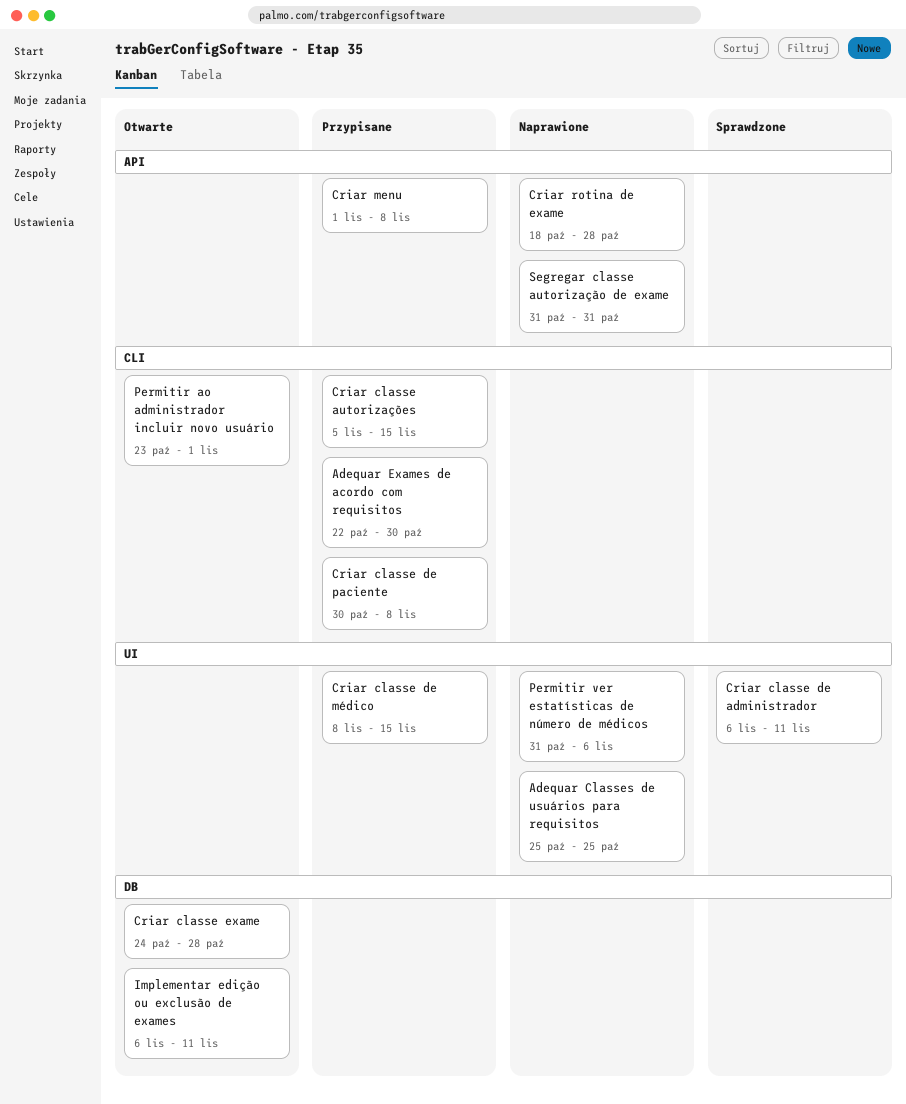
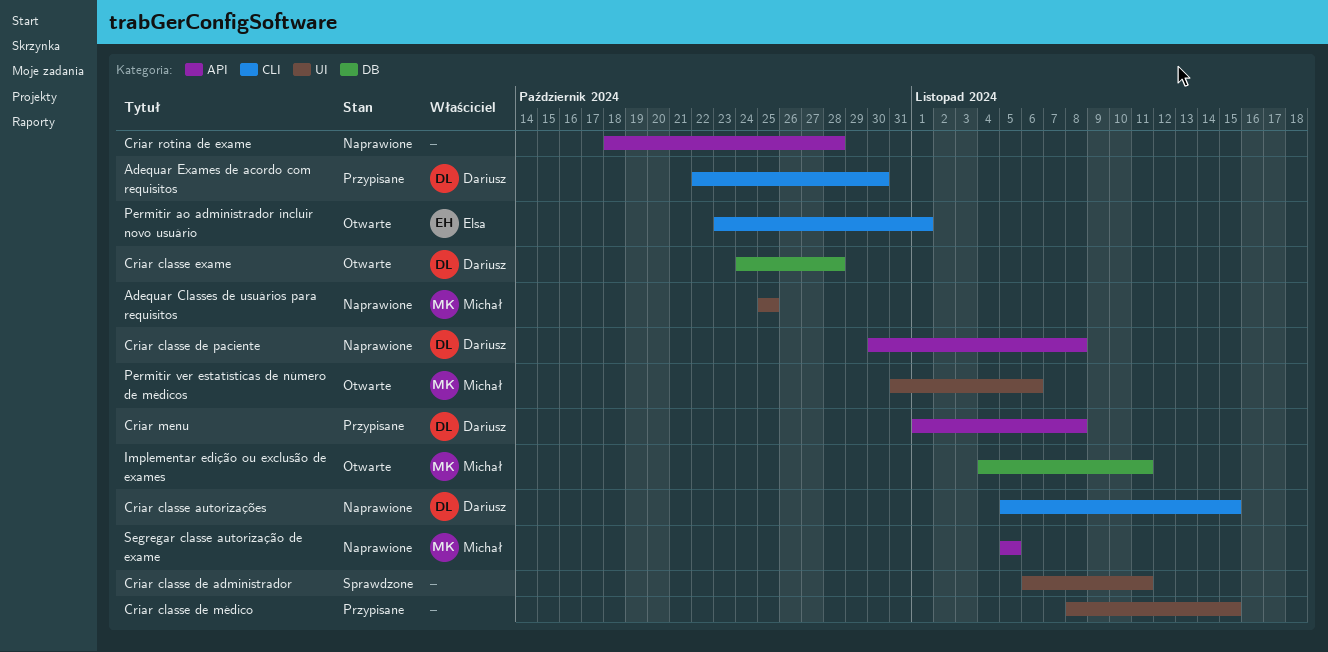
Criar classe autorizações, status: Przypisane -> Naprawione
Criar classe de paciente, status: Przypisane -> Naprawione
Criar classe de paciente, label: CLI -> API
Implementar edição ou exclusão de exames, start: Nov 6 -> Nov 4
Permitir ver estatísticas de número de médicos, status: Naprawione -> Otwarte
Segregar classe autorização de exame, start: Oct 31 -> Nov 5
Segregar classe autorização de exame, due: Oct 31 -> Nov 5

